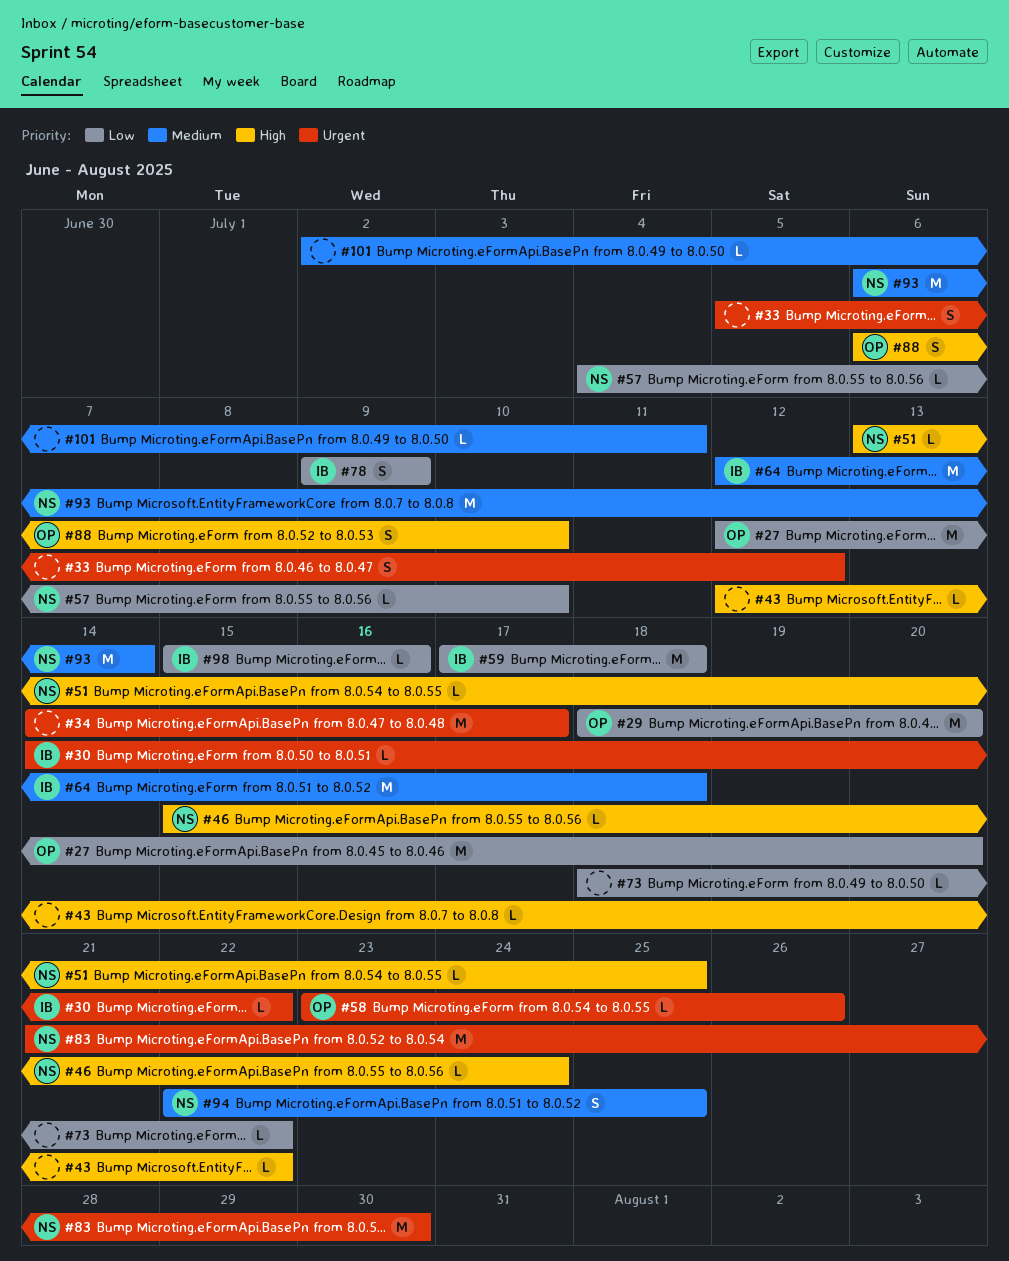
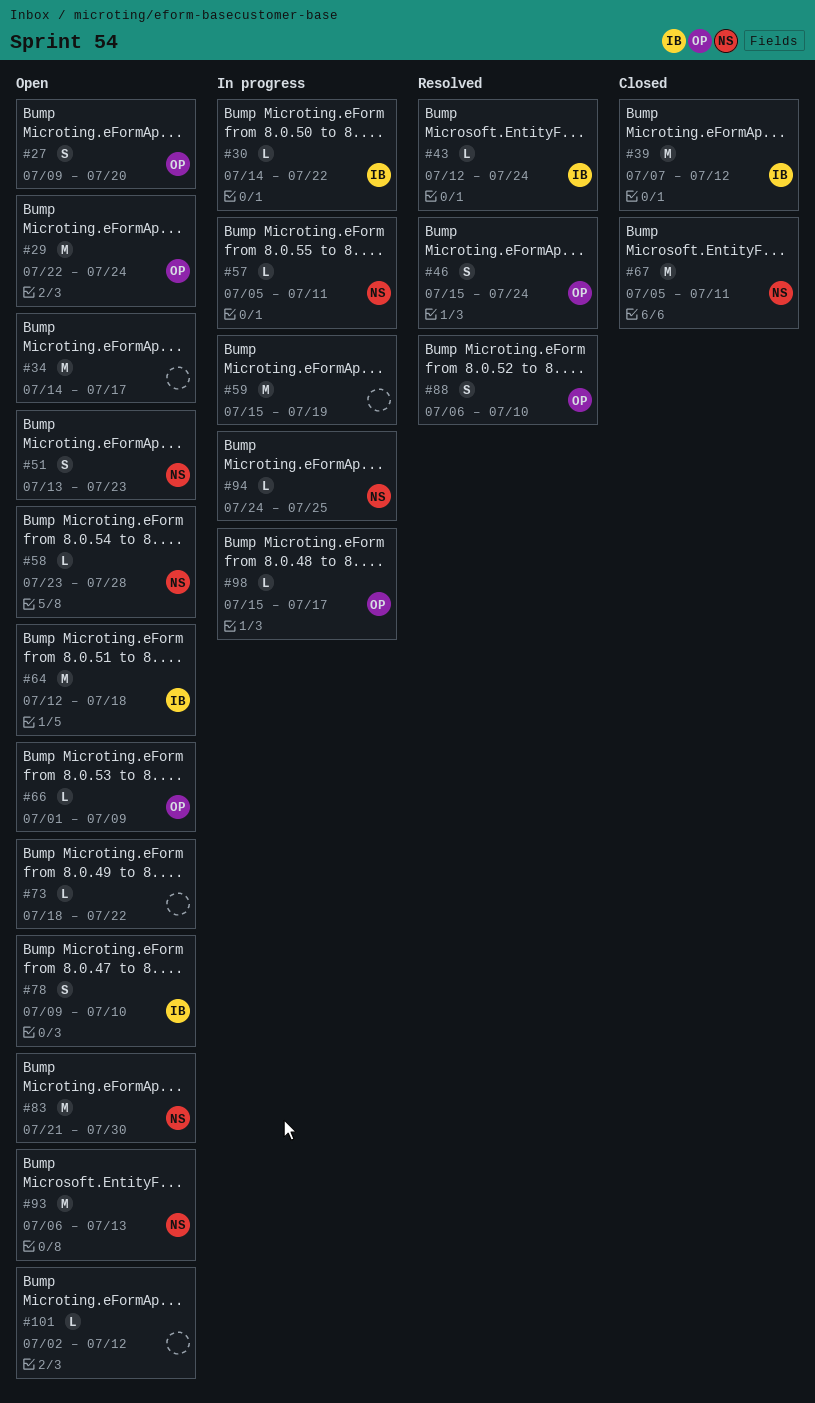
#27, estimate: M -> S
#27, start: Jul 12 -> Jul 9
#29, start: Jul 18 -> Jul 22
#29, due: Jul 20 -> Jul 24
#33: present -> none
#39: none -> present
#43, owner: none -> IB
#43, due: Jul 22 -> Jul 24
#46, owner: NS -> OP
#46, estimate: L -> S
#51, estimate: L -> S
#51, due: Jul 25 -> Jul 23
#57, start: Jul 4 -> Jul 5
#57, due: Jul 10 -> Jul 11
#58, owner: OP -> NS
#58, due: Jul 26 -> Jul 28
#59, owner: IB -> none
#59, start: Jul 17 -> Jul 15
#59, due: Jul 18 -> Jul 19
#66: none -> present
#67: none -> present
#78, due: Jul 9 -> Jul 10
#93, due: Jul 14 -> Jul 13
#94, estimate: S -> L
#94, start: Jul 22 -> Jul 24
#98, owner: IB -> OP
#98, due: Jul 16 -> Jul 17
#101, due: Jul 11 -> Jul 12

